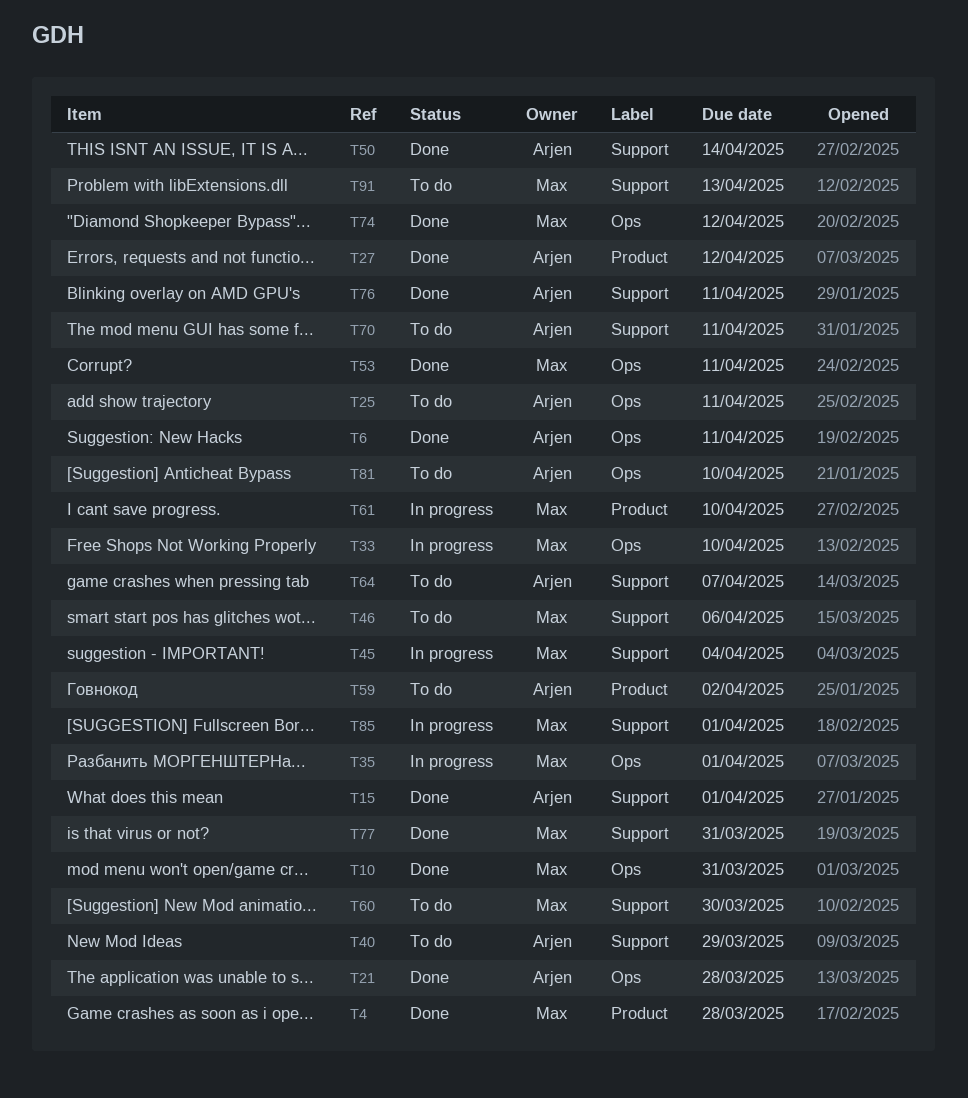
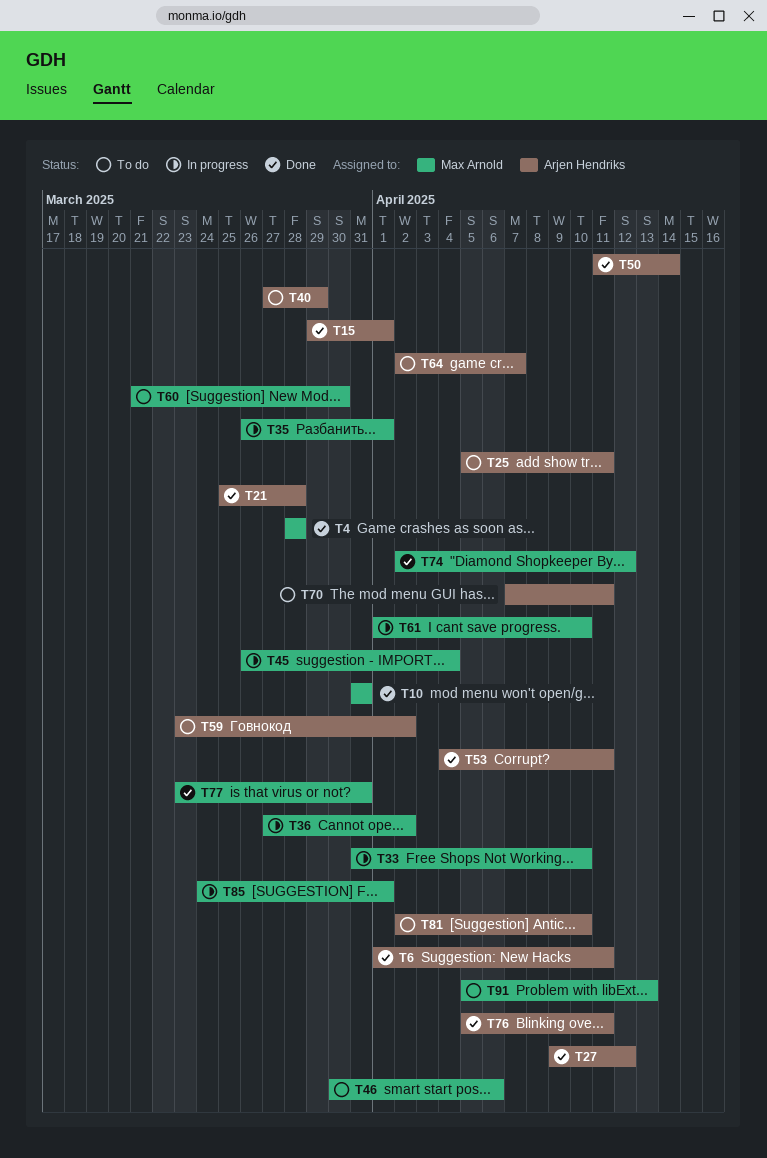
T36: none -> present
T53, owner: Max Arnold -> Arjen Hendriks

